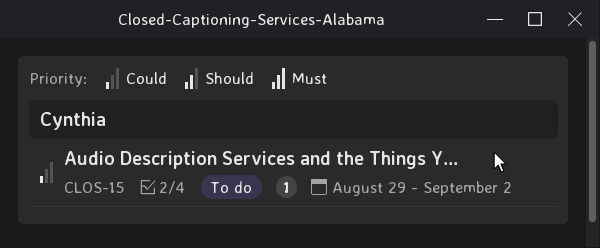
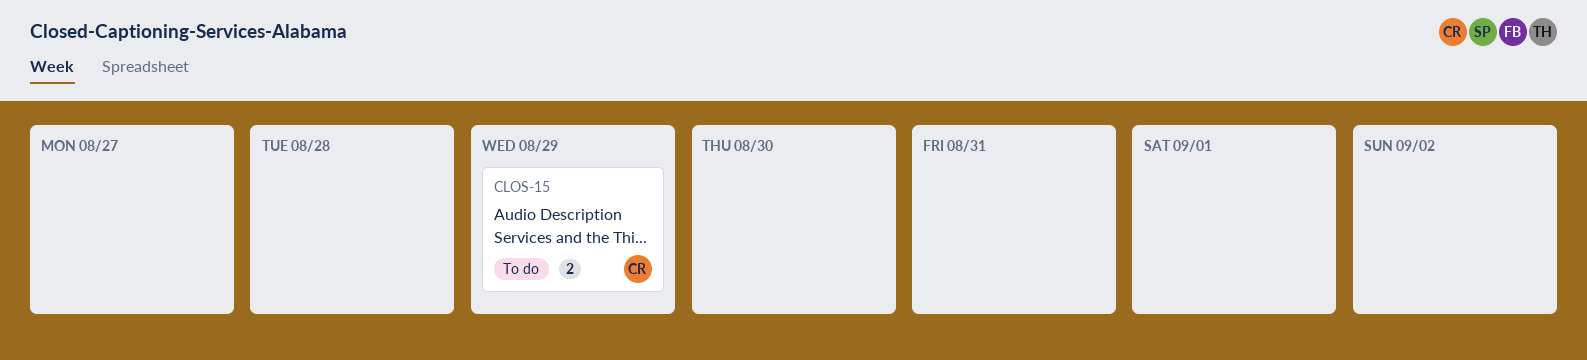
CLOS-15, estimate: 1 -> 2
CLOS-15, due: Sep 2 -> Aug 29

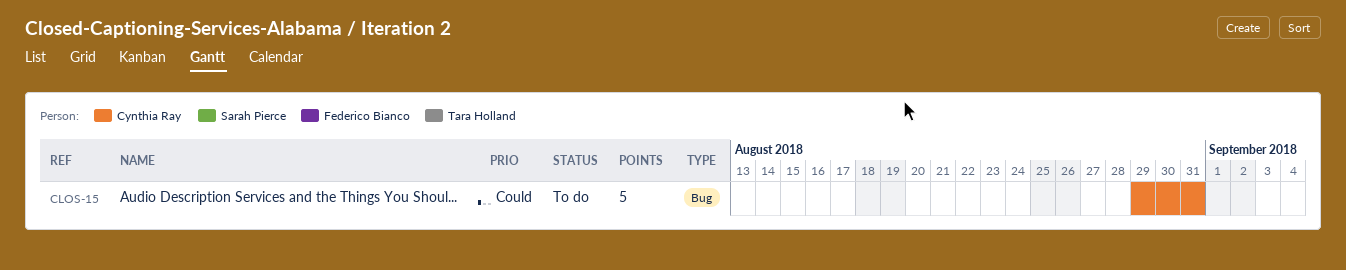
CLOS-15, estimate: 2 -> 5
CLOS-15, due: Aug 29 -> Aug 31

